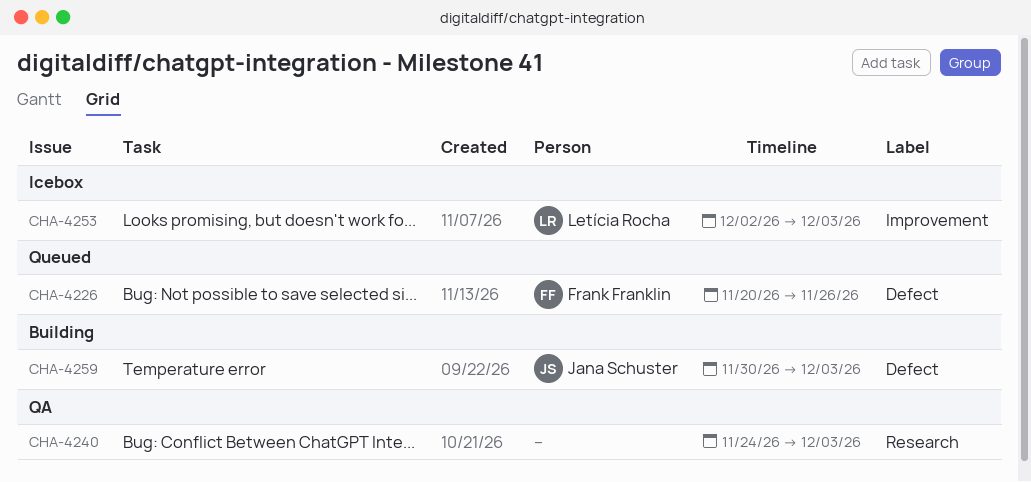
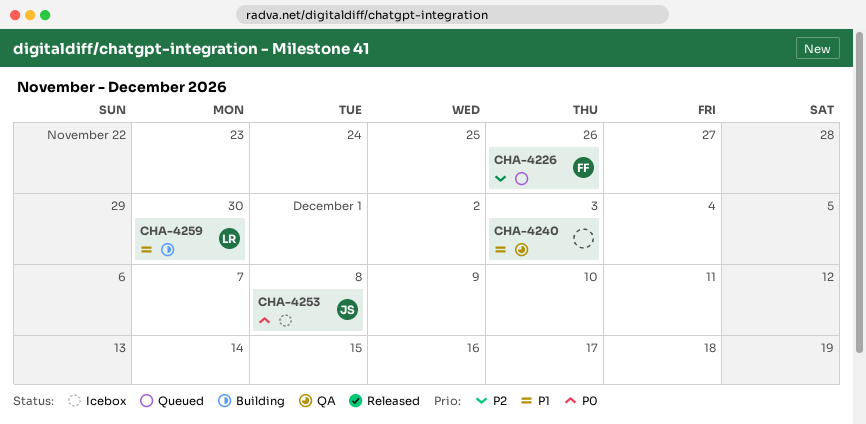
CHA-4253, owner: Letícia Rocha -> Jana Schuster
CHA-4253, due: Dec 3 -> Dec 8
CHA-4259, owner: Jana Schuster -> Letícia Rocha
CHA-4259, due: Dec 3 -> Nov 30

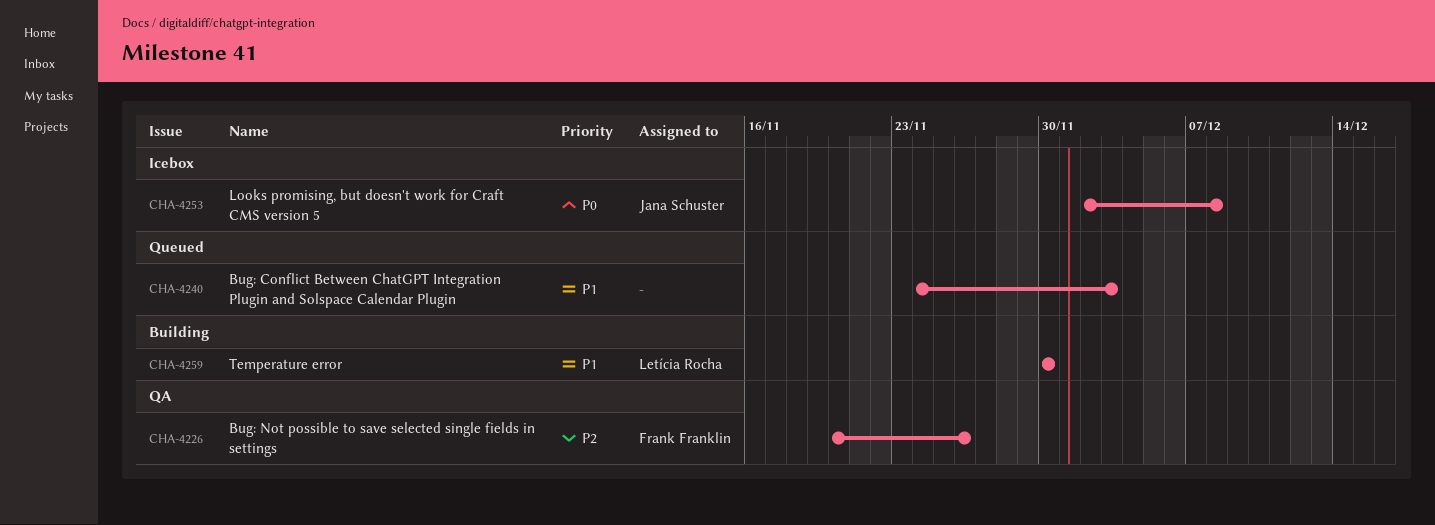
CHA-4226, status: Queued -> QA
CHA-4240, status: QA -> Queued

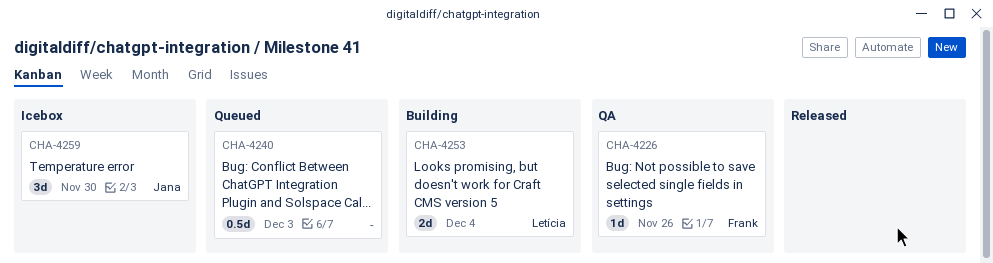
CHA-4253, status: Icebox -> Building
CHA-4253, owner: Jana Schuster -> Letícia Rocha
CHA-4253, due: Dec 8 -> Dec 4
CHA-4259, status: Building -> Icebox
CHA-4259, owner: Letícia Rocha -> Jana Schuster

